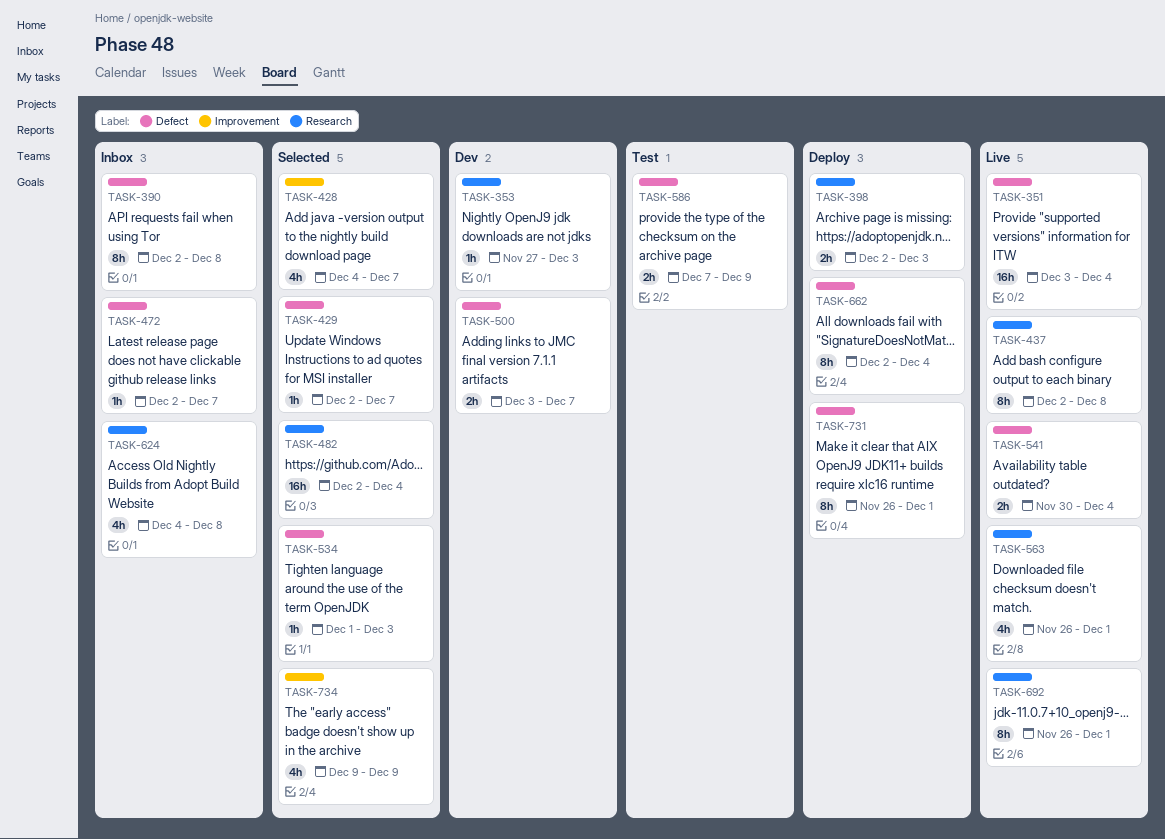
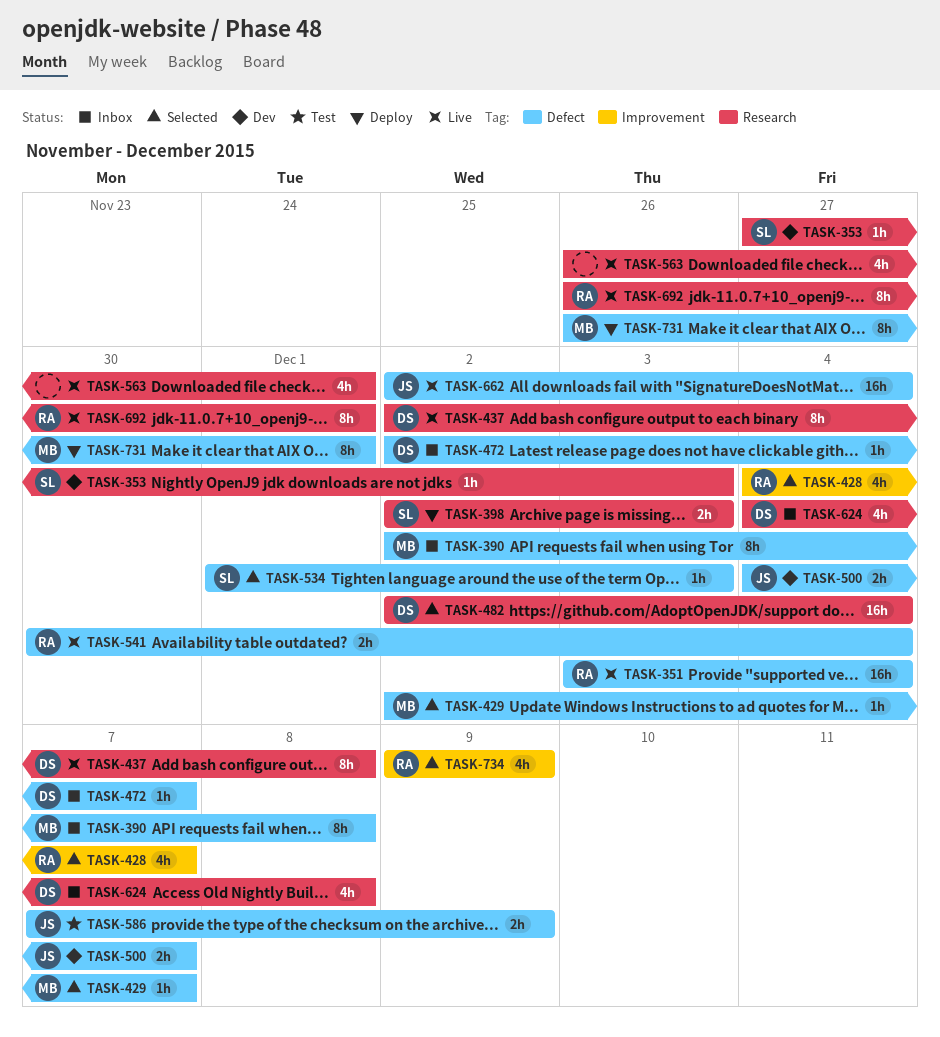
TASK-500, start: Dec 3 -> Dec 4
TASK-662, status: Deploy -> Live
TASK-662, estimate: 8h -> 16h

